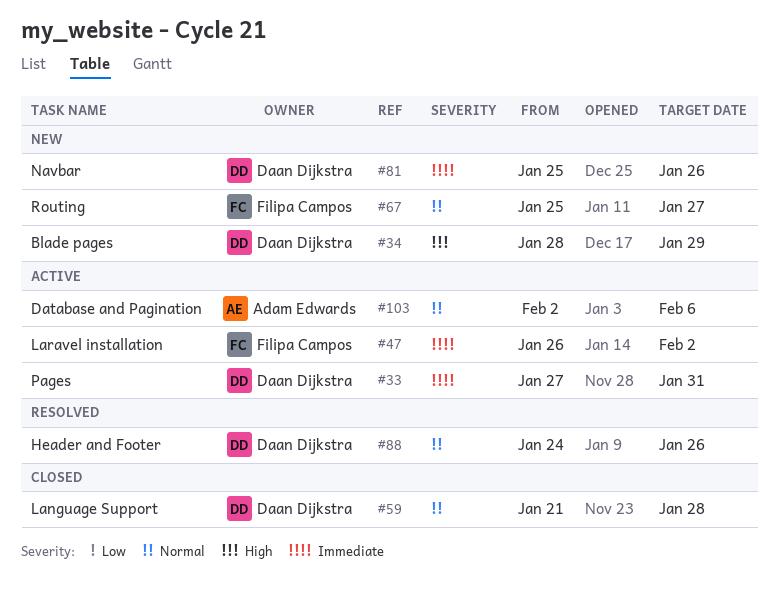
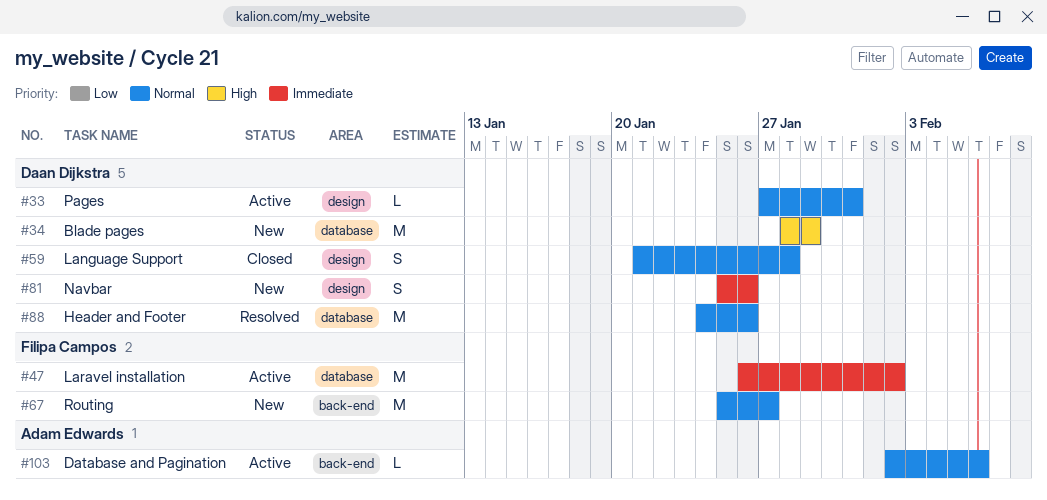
#33, priority: Immediate -> Normal

